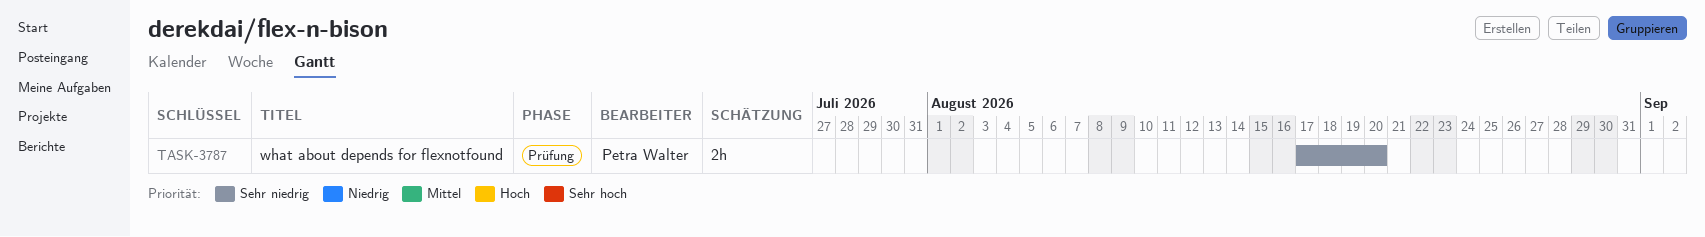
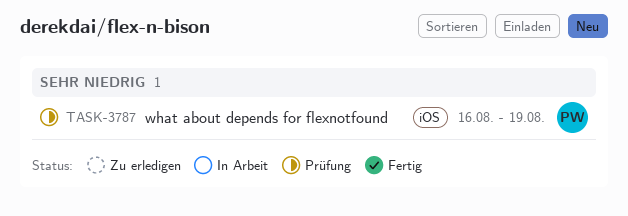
TASK-3787, start: Aug 17 -> Aug 16
TASK-3787, due: Aug 20 -> Aug 19

